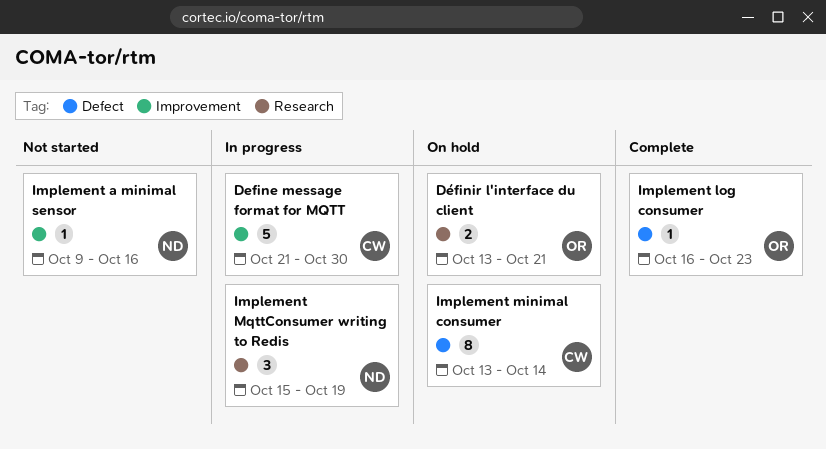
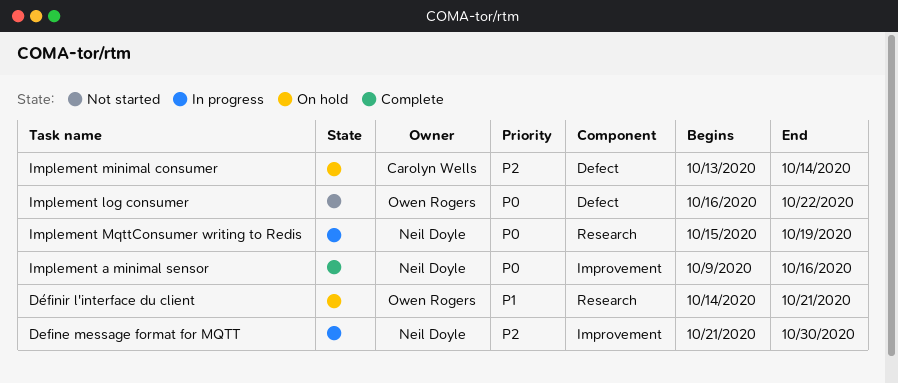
Define message format for MQTT, owner: Carolyn Wells -> Neil Doyle
Définir l'interface du client, start: Oct 13 -> Oct 14
Implement a minimal sensor, status: Not started -> Complete
Implement log consumer, status: Complete -> Not started
Implement log consumer, due: Oct 23 -> Oct 22

